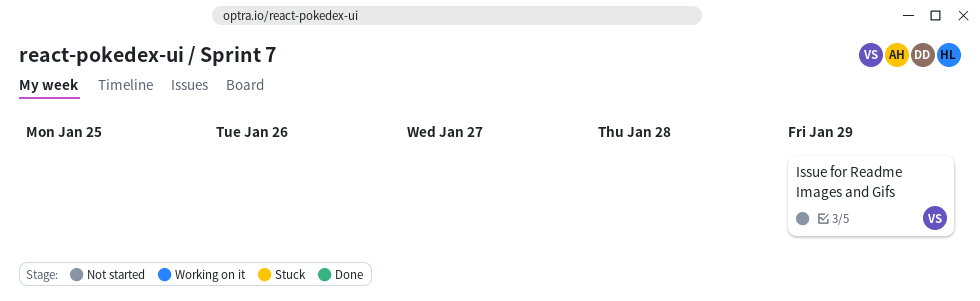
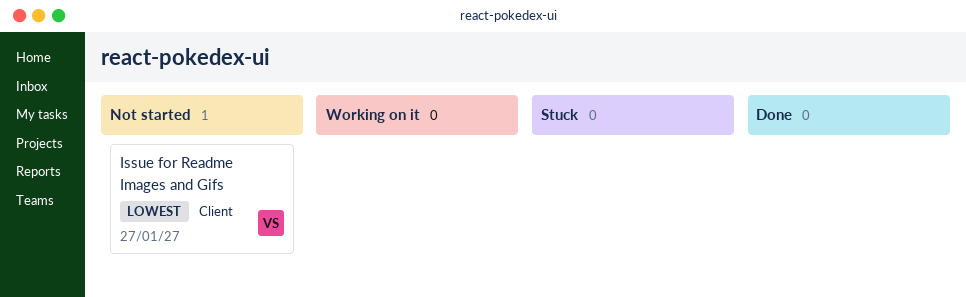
Issue for Readme Images and Gifs, due: Jan 29 -> Jan 27

